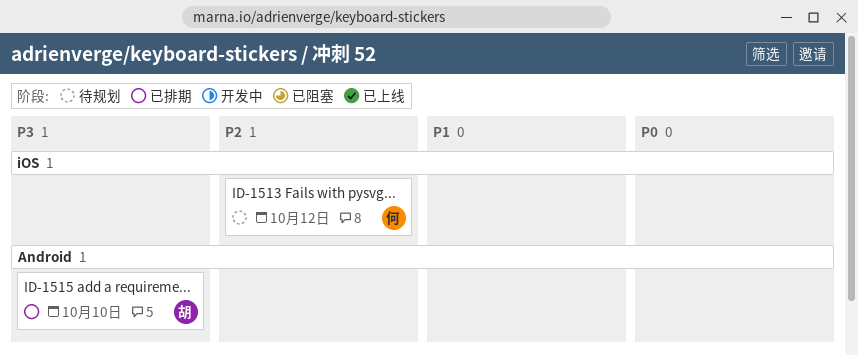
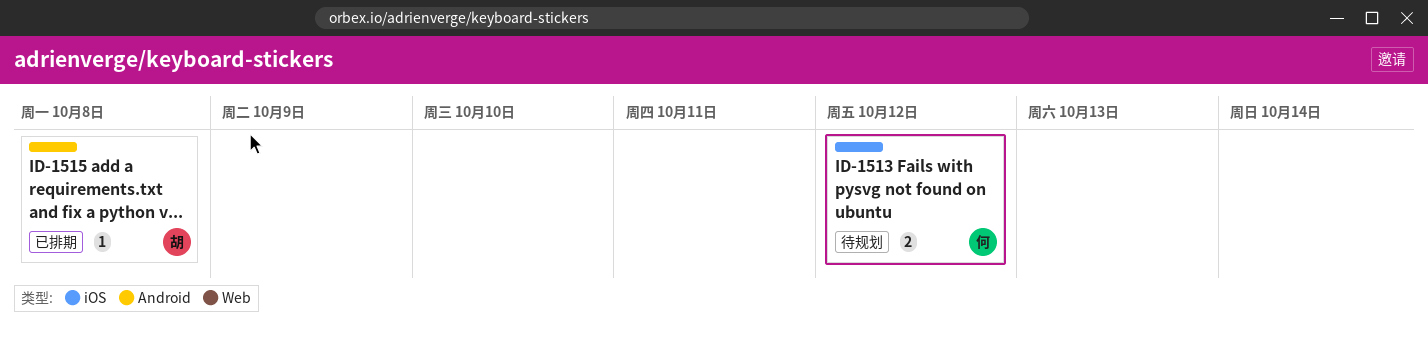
ID-1515, due: Oct 10 -> Oct 8

